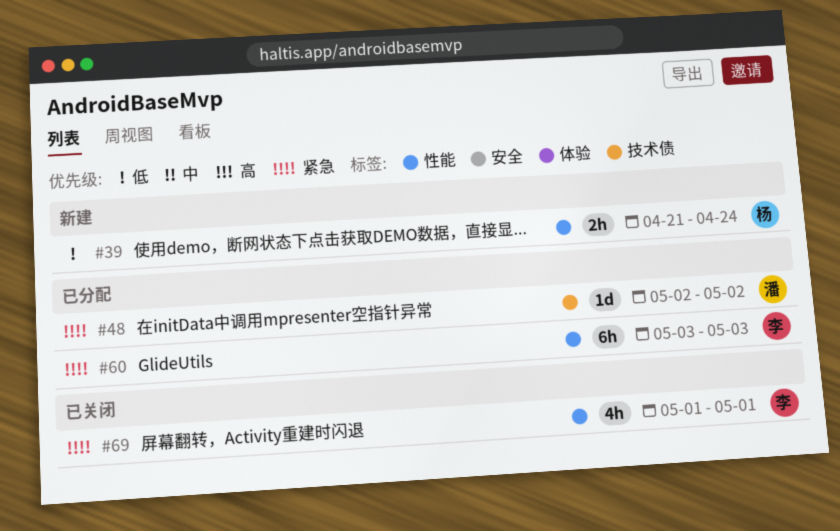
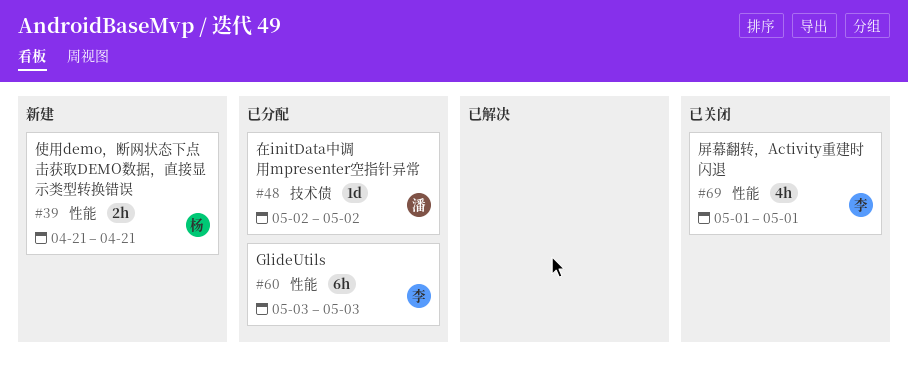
#39, due: Apr 24 -> Apr 21

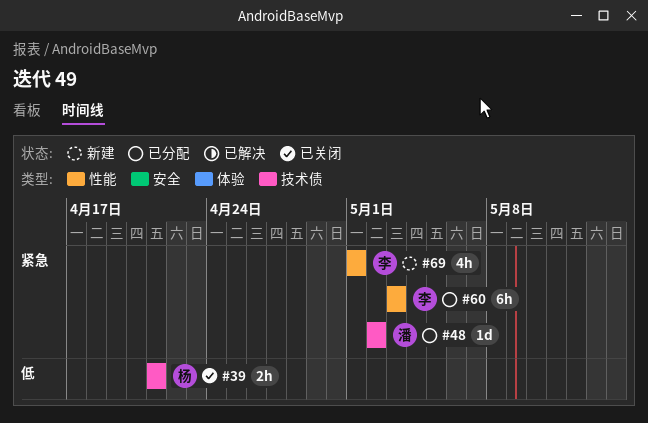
#39, status: 新建 -> 已关闭
#39, label: 性能 -> 技术债
#69, status: 已关闭 -> 新建

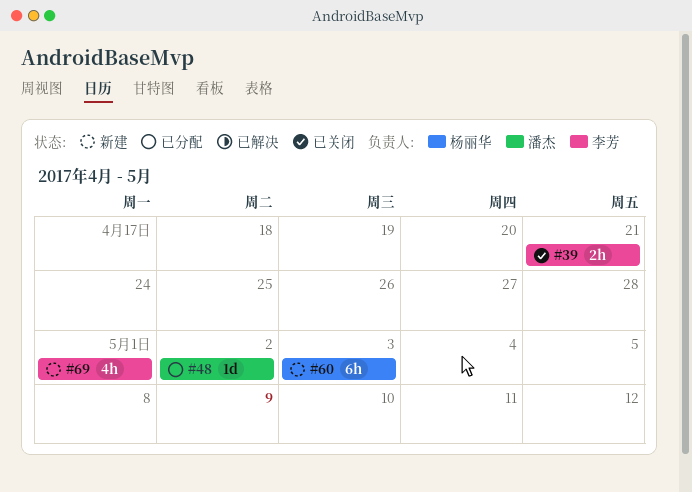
#39, owner: 杨丽华 -> 李芳
#60, status: 已分配 -> 新建
#60, owner: 李芳 -> 杨丽华

